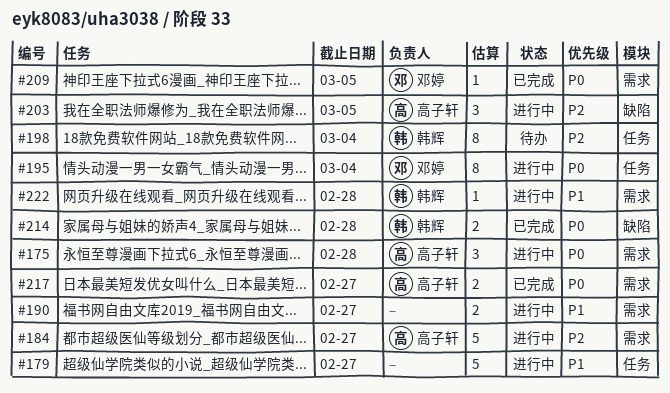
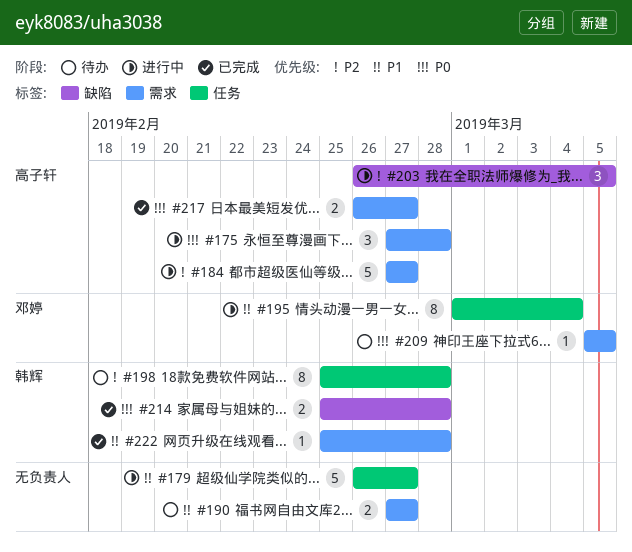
#190, status: 进行中 -> 待办
#195, priority: P0 -> P1
#198, due: Mar 4 -> Feb 28
#209, status: 已完成 -> 待办
#222, status: 进行中 -> 已完成

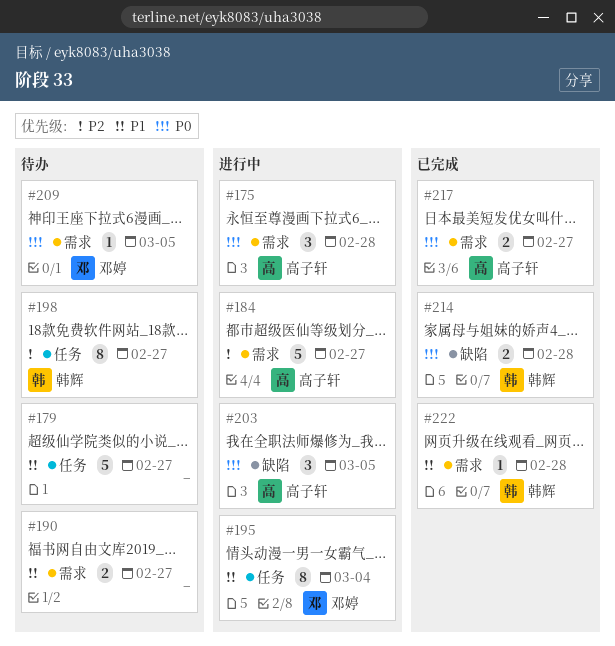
#179, status: 进行中 -> 待办
#198, due: Feb 28 -> Feb 27
#203, priority: P2 -> P0

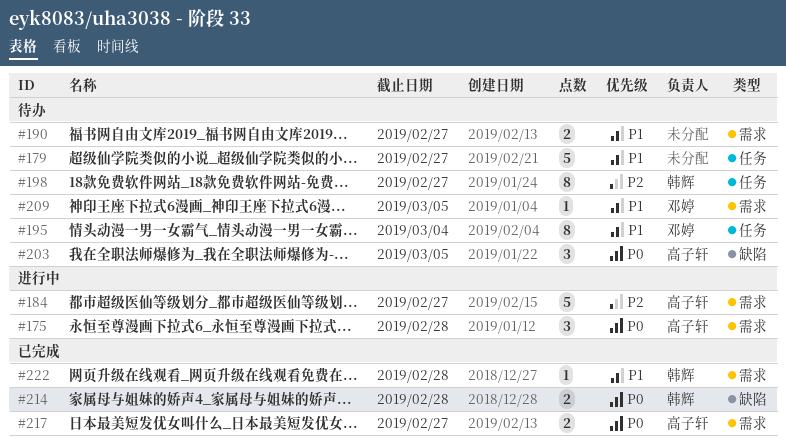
#195, status: 进行中 -> 待办
#203, status: 进行中 -> 待办
#209, priority: P0 -> P1

